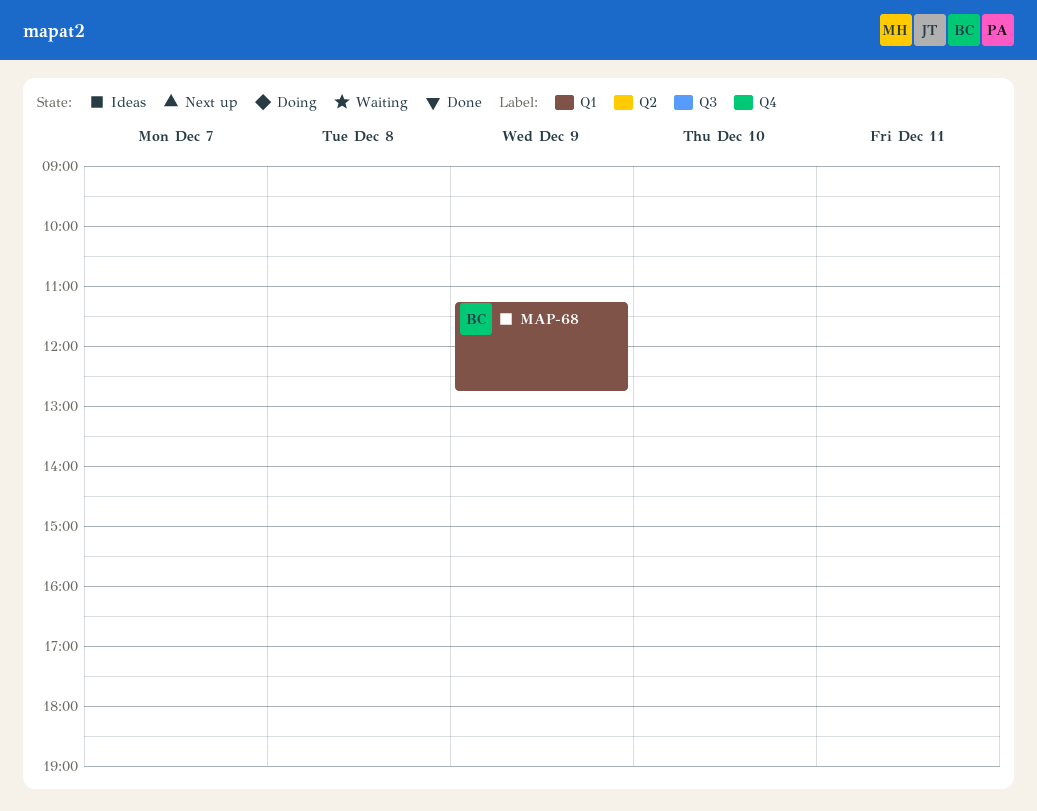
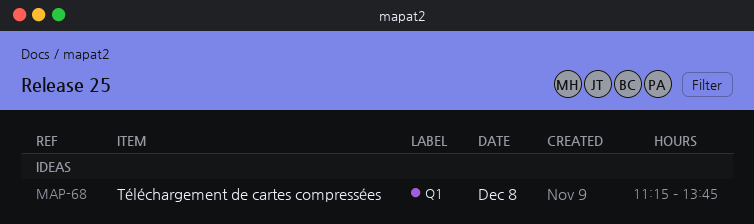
MAP-68, day: Dec 9 -> Dec 8
MAP-68, ends: 12:45 -> 13:45

